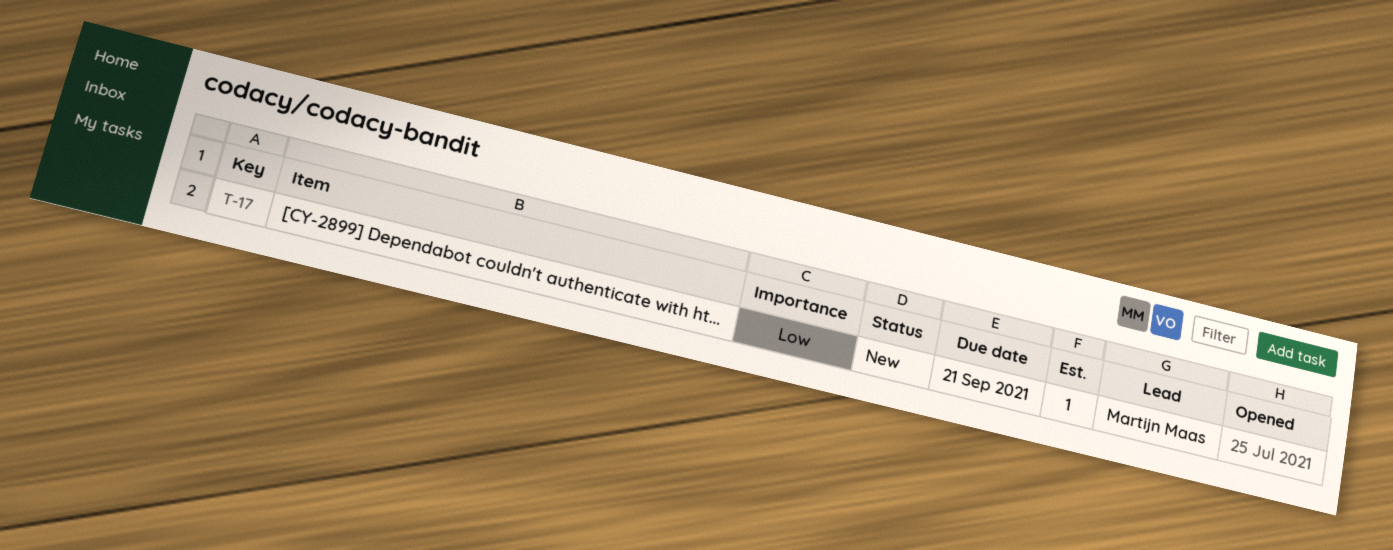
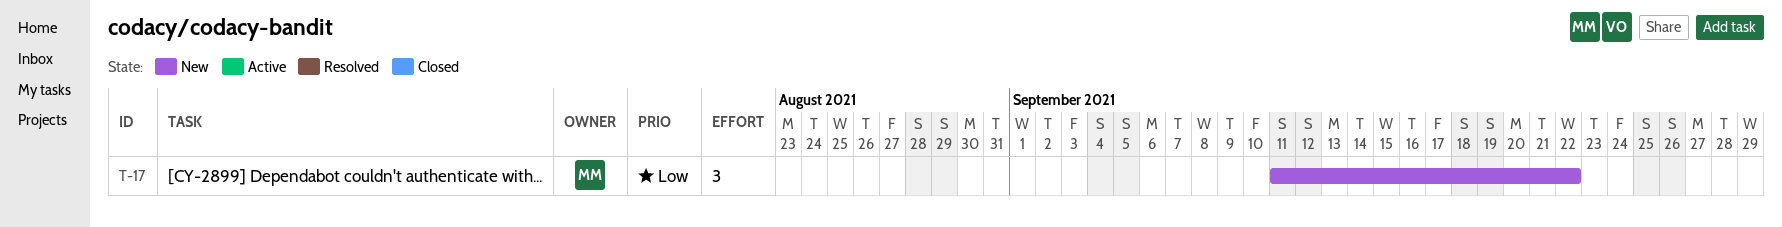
T-17, estimate: 1 -> 3
T-17, due: Sep 21 -> Sep 22

